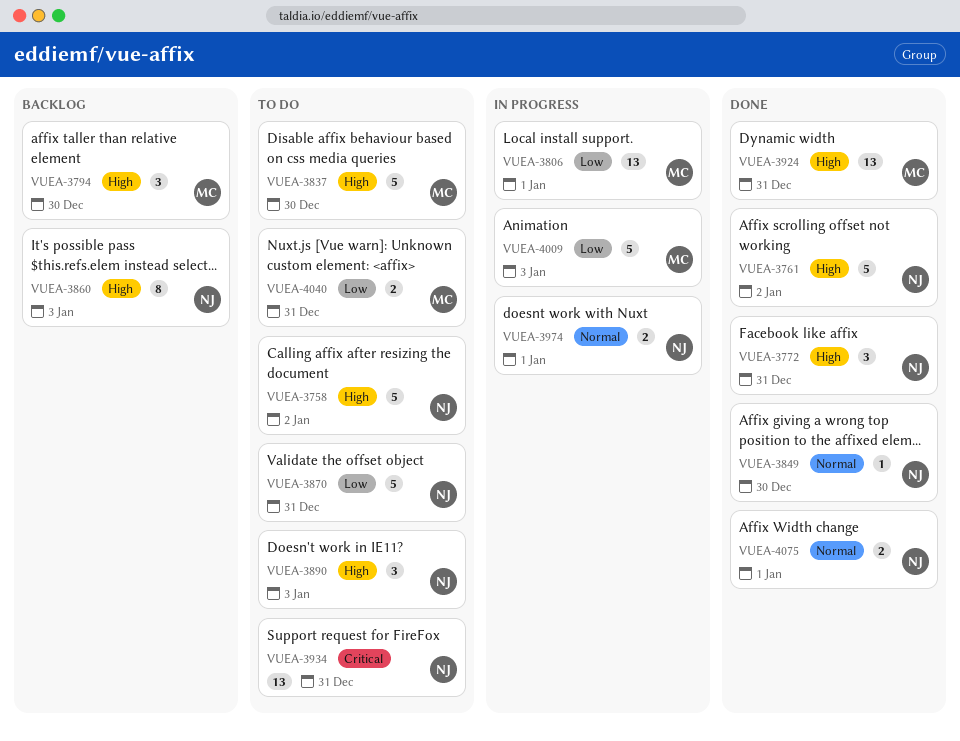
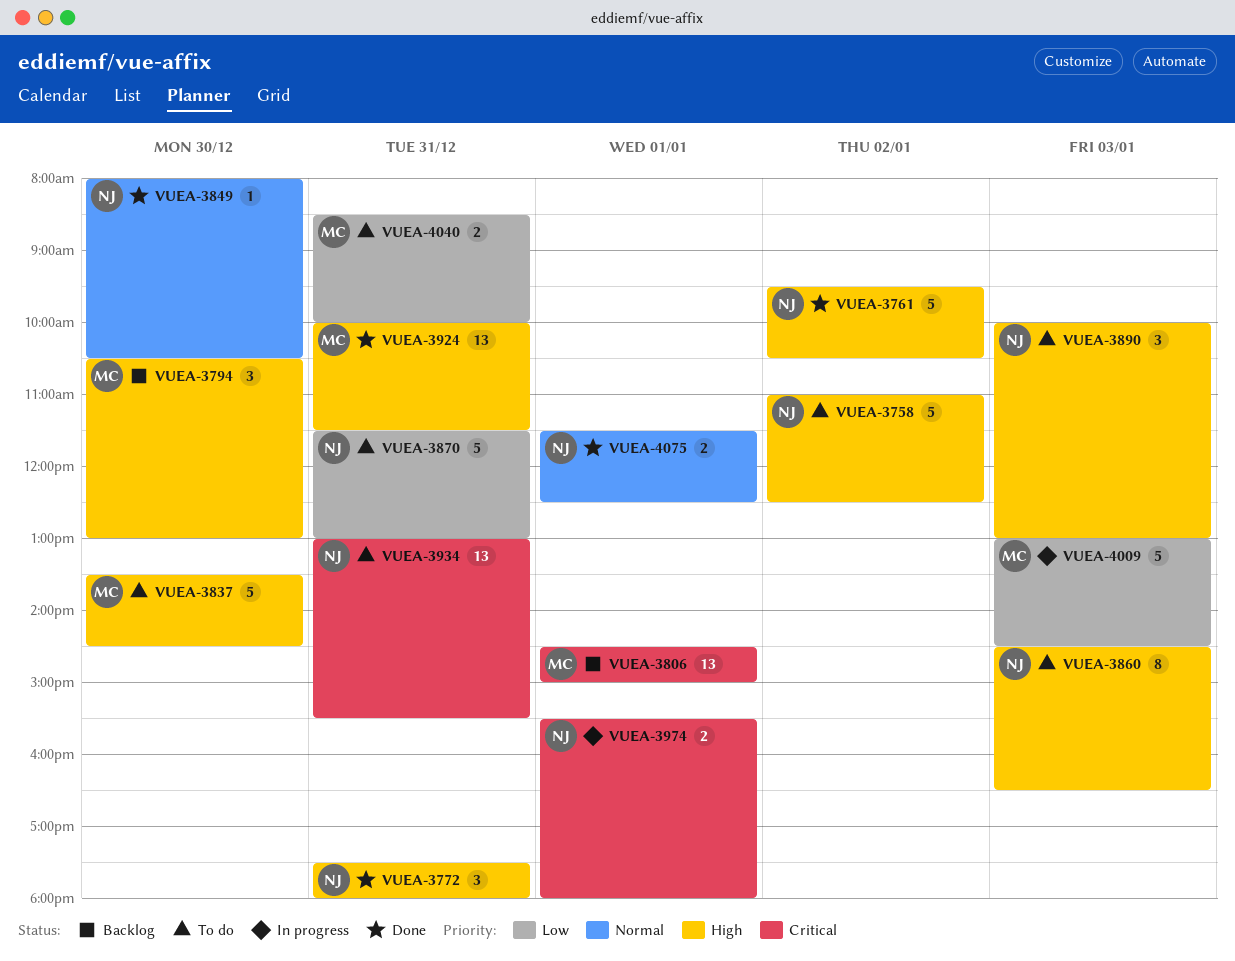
VUEA-3806, status: In progress -> Backlog
VUEA-3806, priority: Low -> Critical
VUEA-3860, status: Backlog -> To do
VUEA-3974, priority: Normal -> Critical

